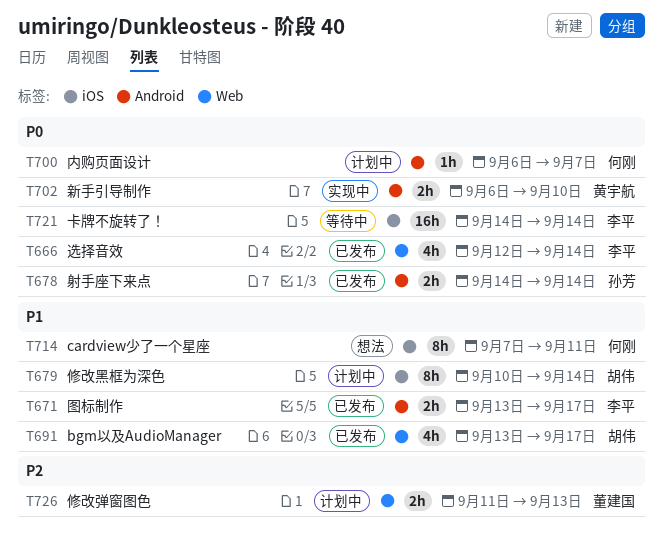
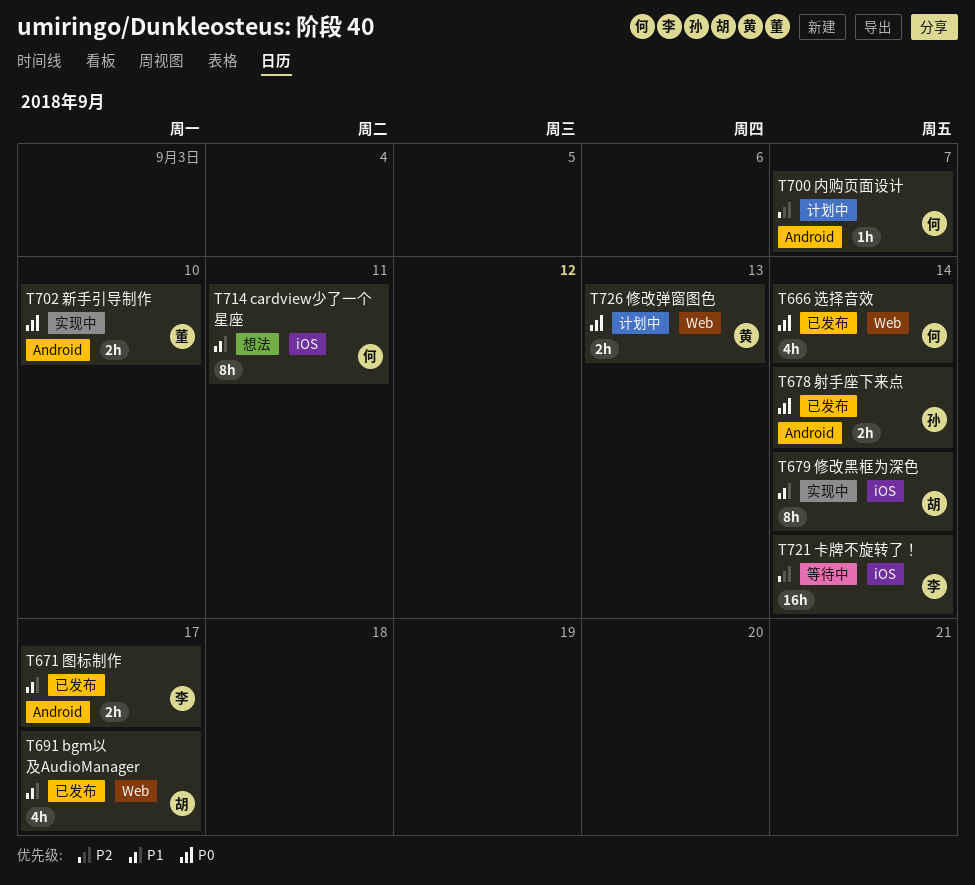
T666, owner: 李平 -> 何刚
T679, status: 计划中 -> 实现中
T700, priority: P0 -> P2
T702, owner: 黄宇航 -> 董建国
T721, priority: P0 -> P2
T726, owner: 董建国 -> 黄宇航
T726, priority: P2 -> P0

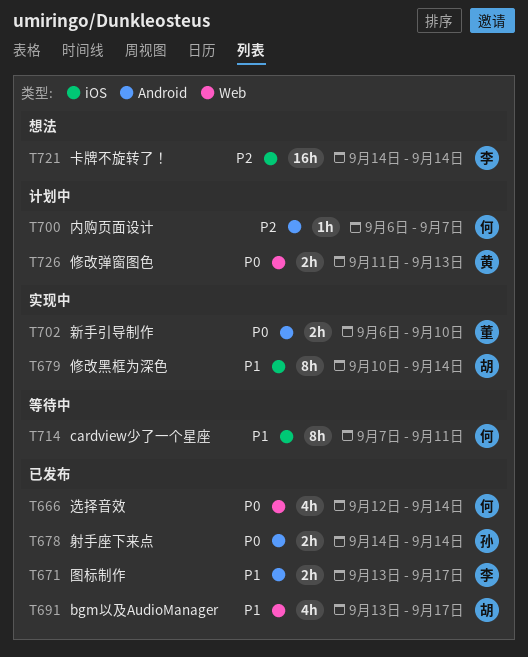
T714, status: 想法 -> 等待中
T721, status: 等待中 -> 想法

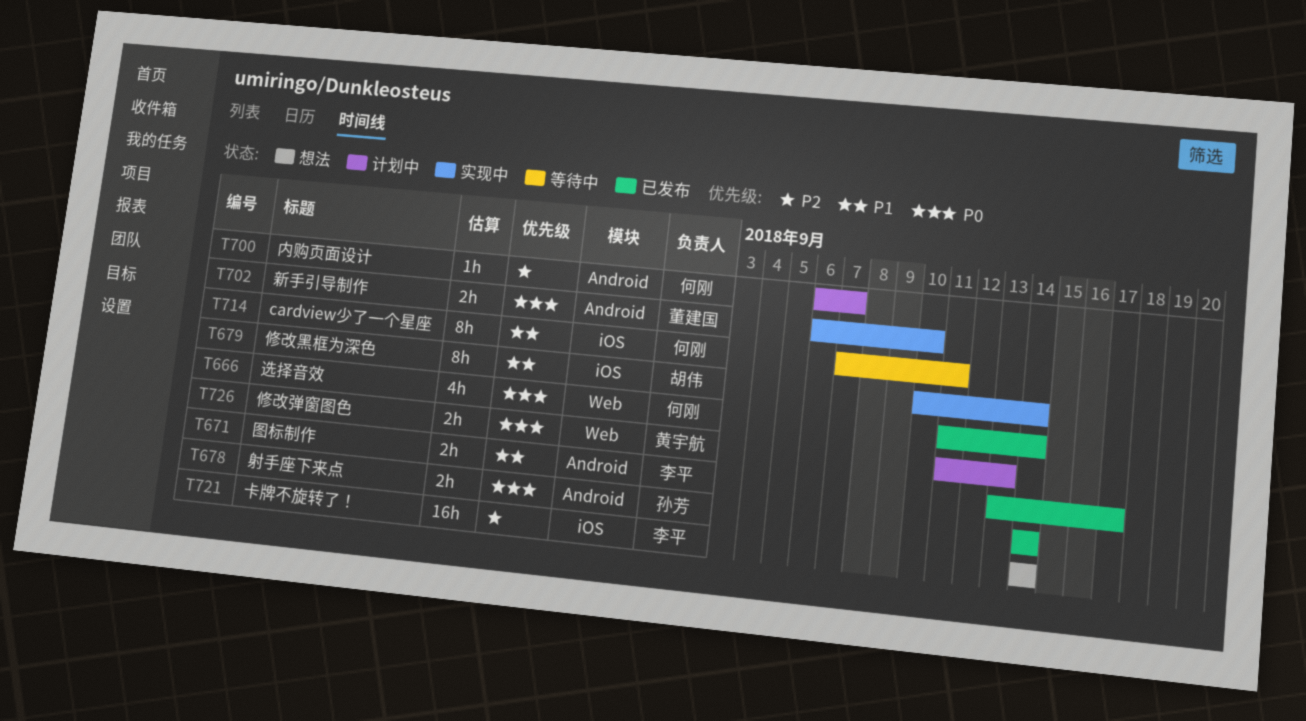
T666, start: Sep 12 -> Sep 11
T691: present -> none

